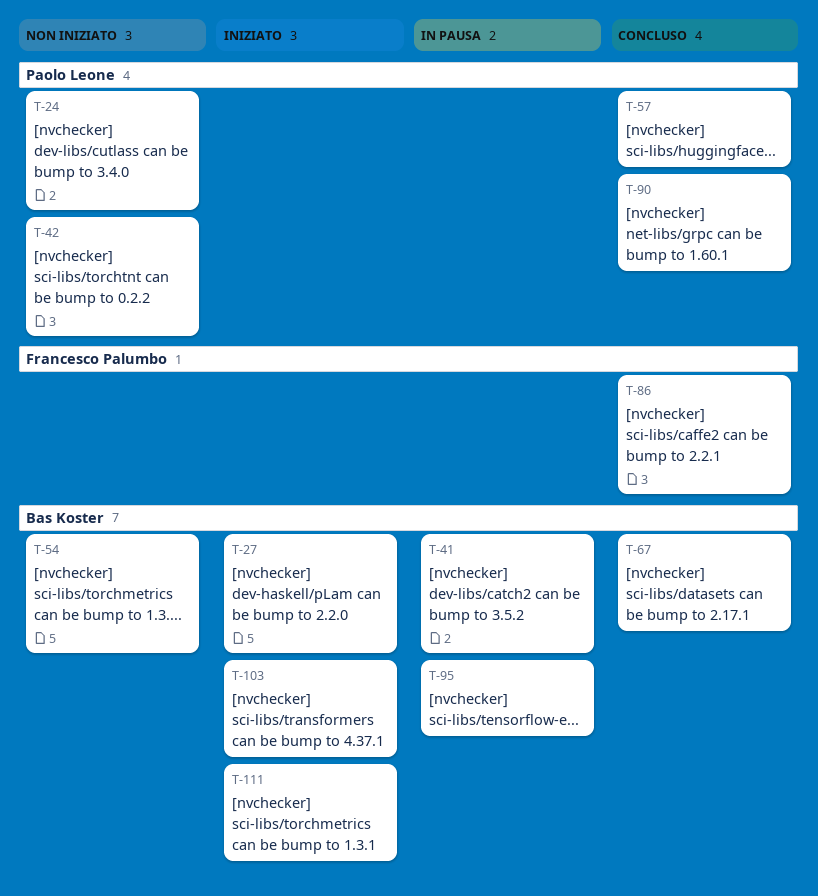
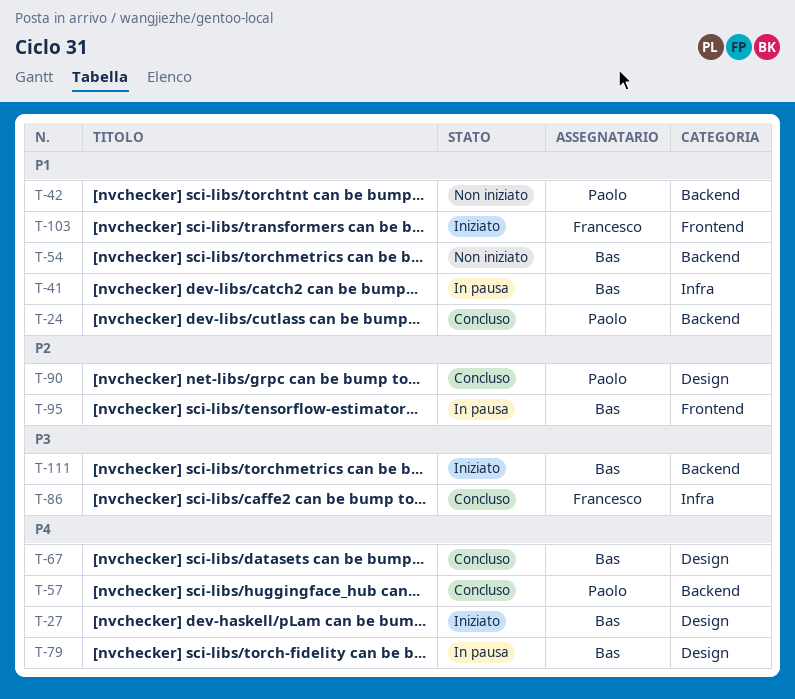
T-24, status: Non iniziato -> Concluso
T-79: none -> present
T-103, owner: Bas Koster -> Francesco Palumbo

